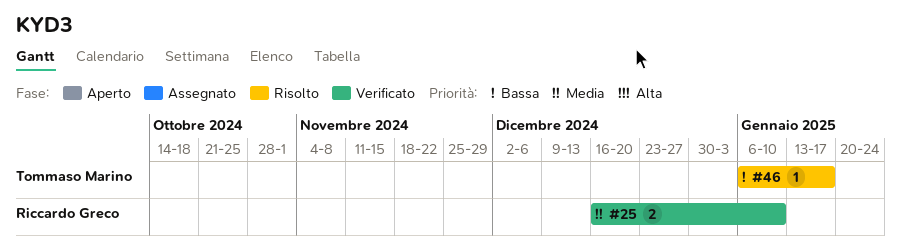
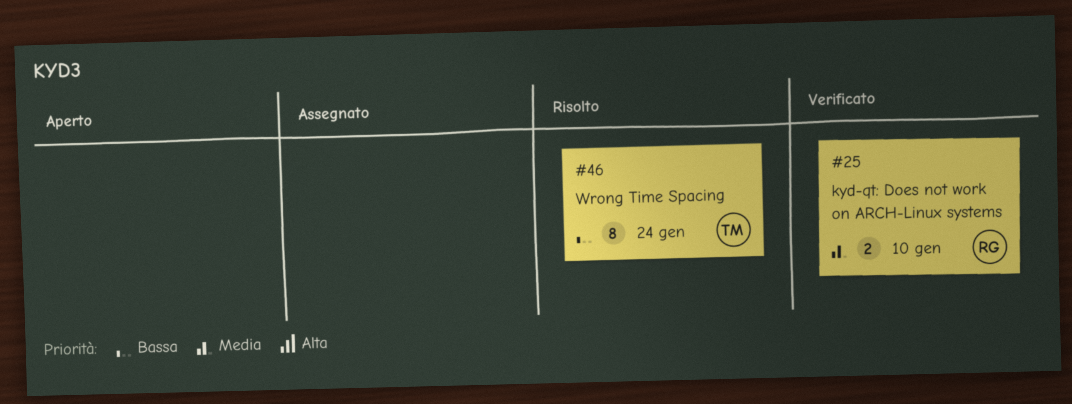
#46, estimate: 1 -> 8
#46, due: Jan 17 -> Jan 24

